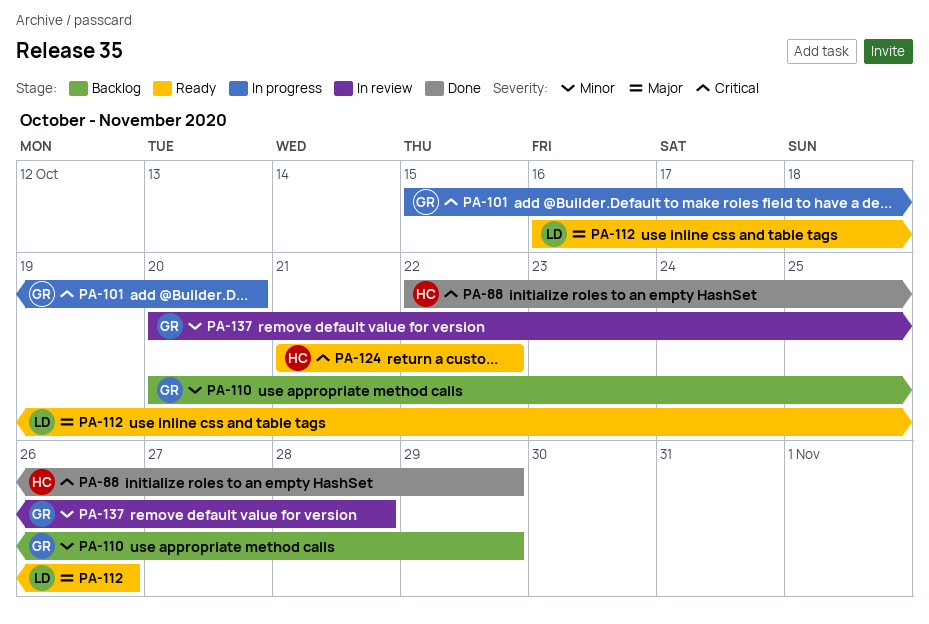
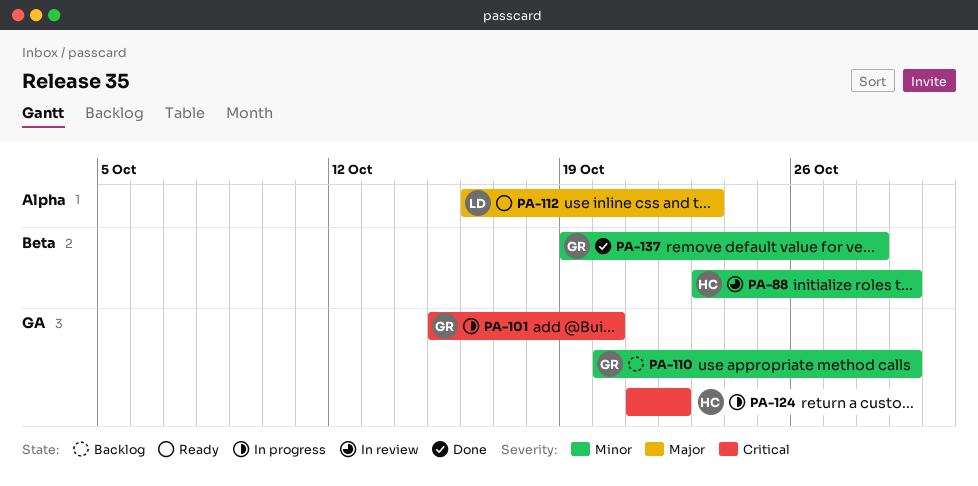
PA-88, status: Done -> In review
PA-88, priority: Critical -> Minor
PA-88, start: Oct 22 -> Oct 23
PA-112, due: Oct 26 -> Oct 23
PA-124, status: Ready -> In progress
PA-137, status: In review -> Done
PA-137, start: Oct 20 -> Oct 19

